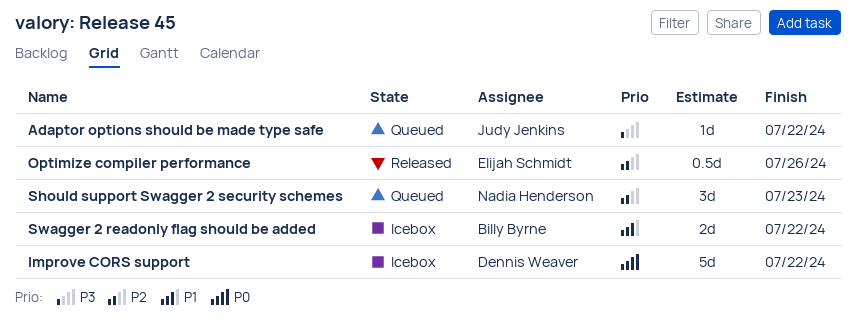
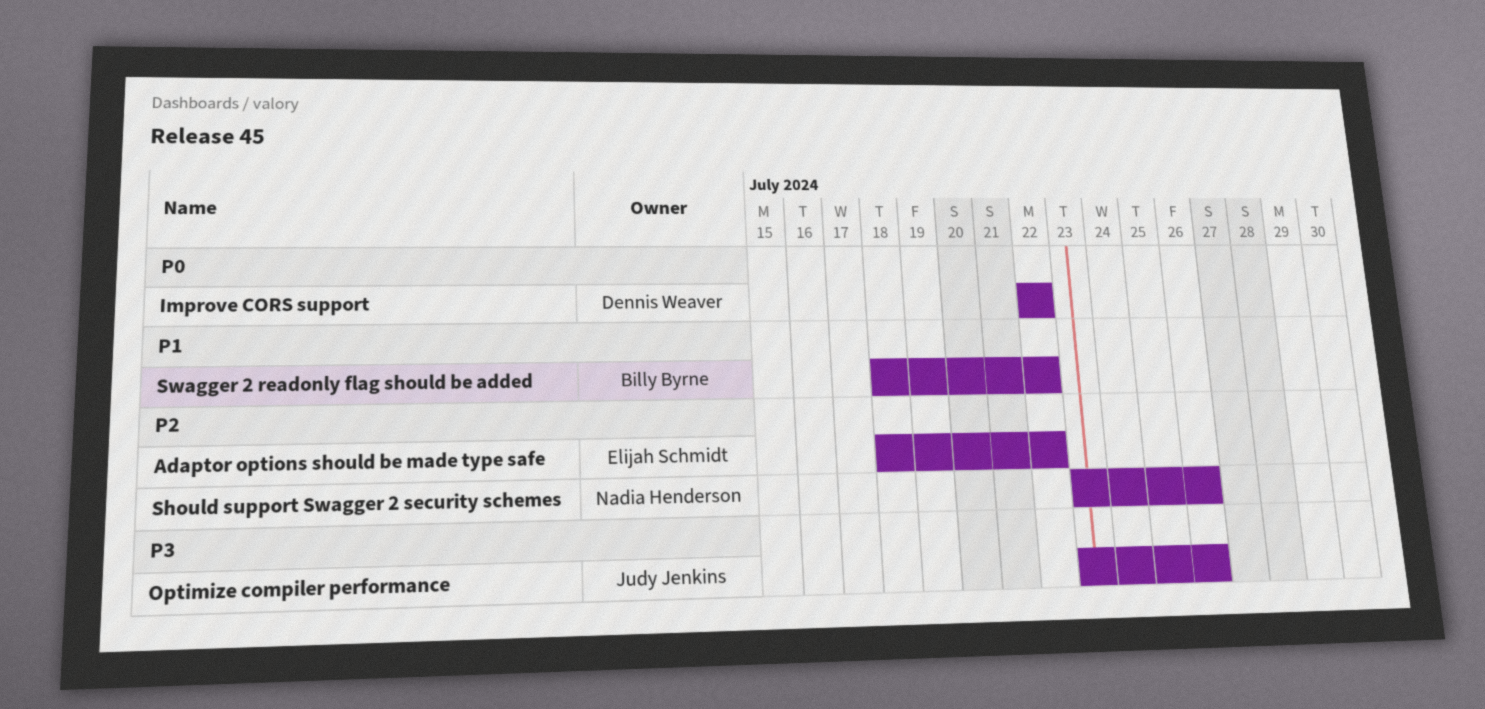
Adaptor options should be made type safe, owner: Judy Jenkins -> Elijah Schmidt
Adaptor options should be made type safe, priority: P3 -> P2
Optimize compiler performance, owner: Elijah Schmidt -> Judy Jenkins
Optimize compiler performance, priority: P2 -> P3
Should support Swagger 2 security schemes, due: Jul 23 -> Jul 26

